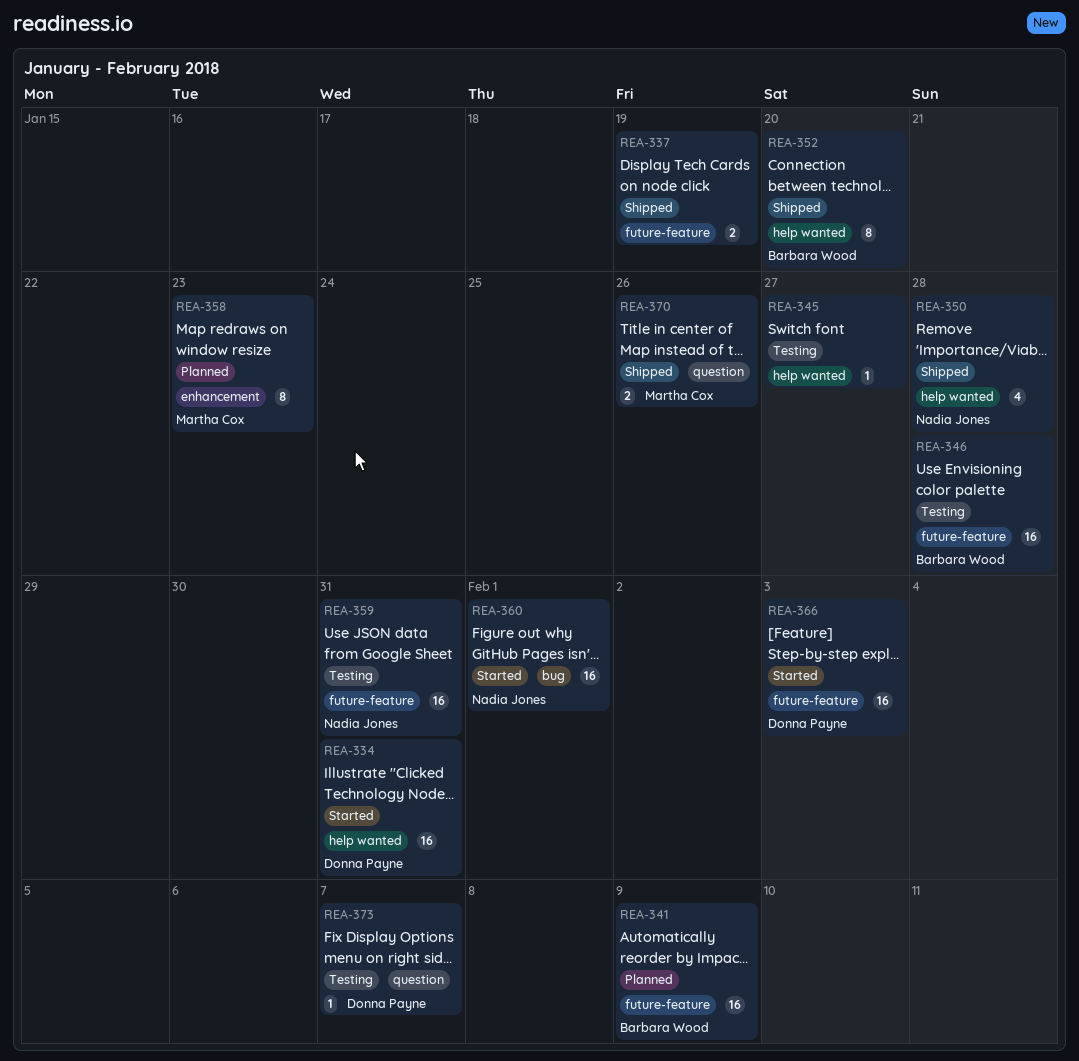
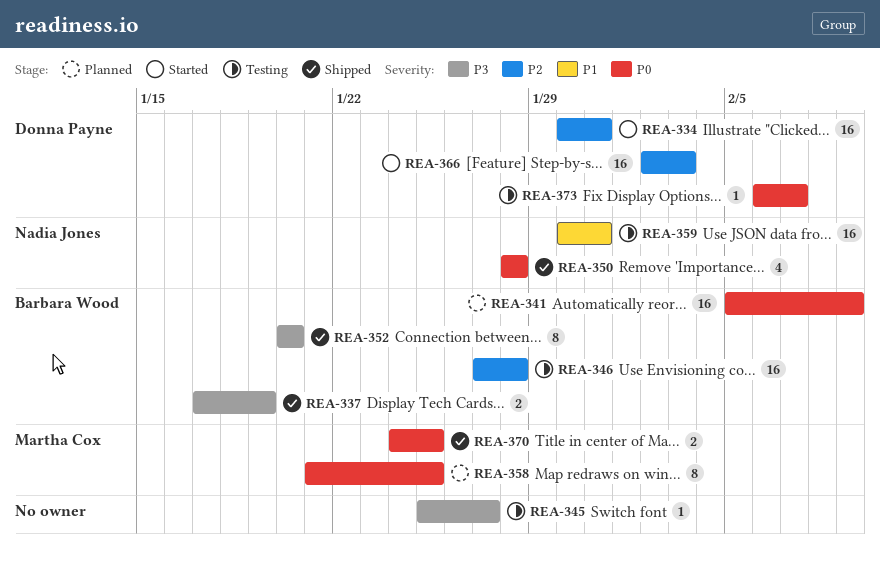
REA-337, owner: none -> Barbara Wood
REA-358, due: Jan 23 -> Jan 25
REA-360: present -> none
REA-370, due: Jan 26 -> Jan 25

